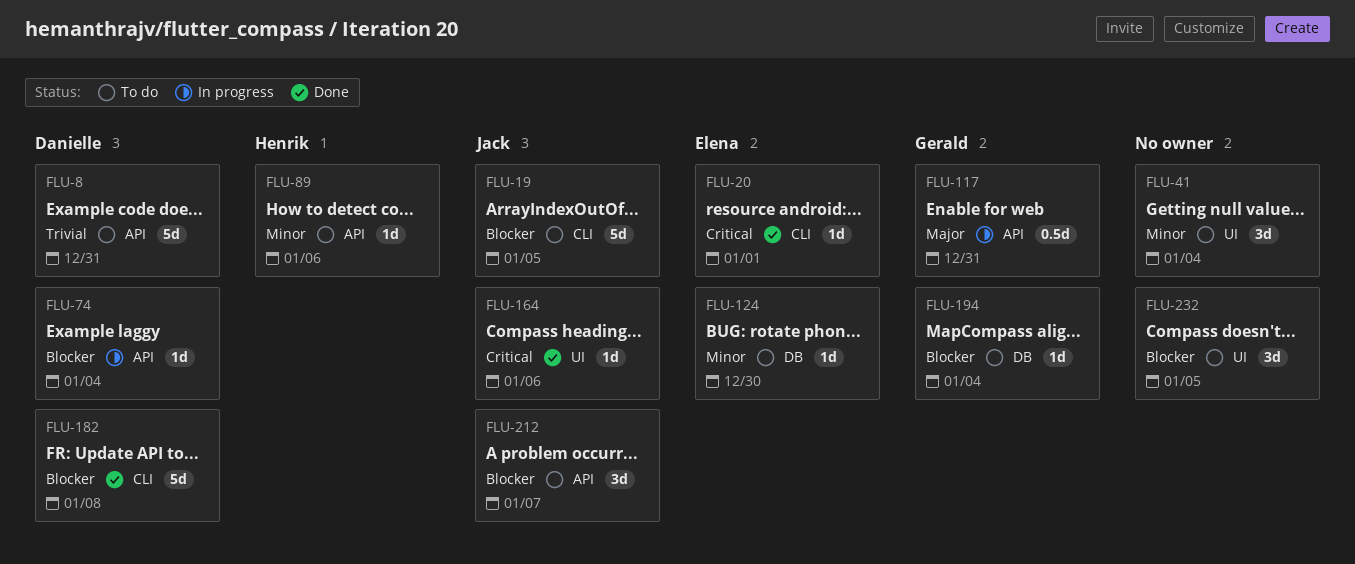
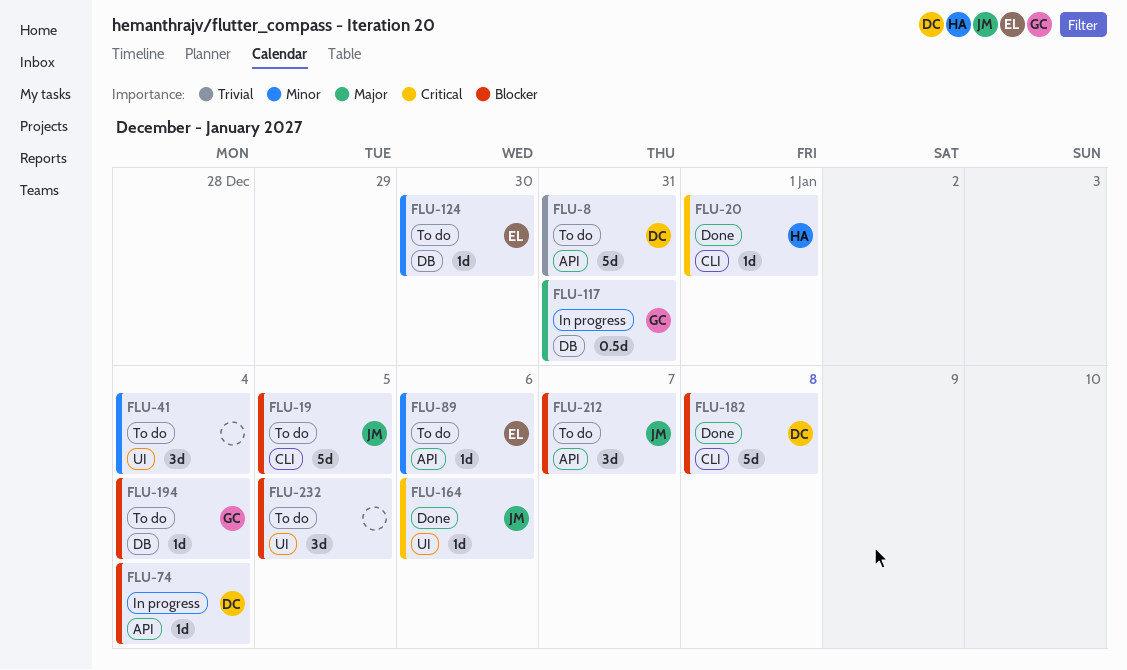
FLU-20, owner: Elena -> Henrik
FLU-89, owner: Henrik -> Elena
FLU-117, label: API -> DB

